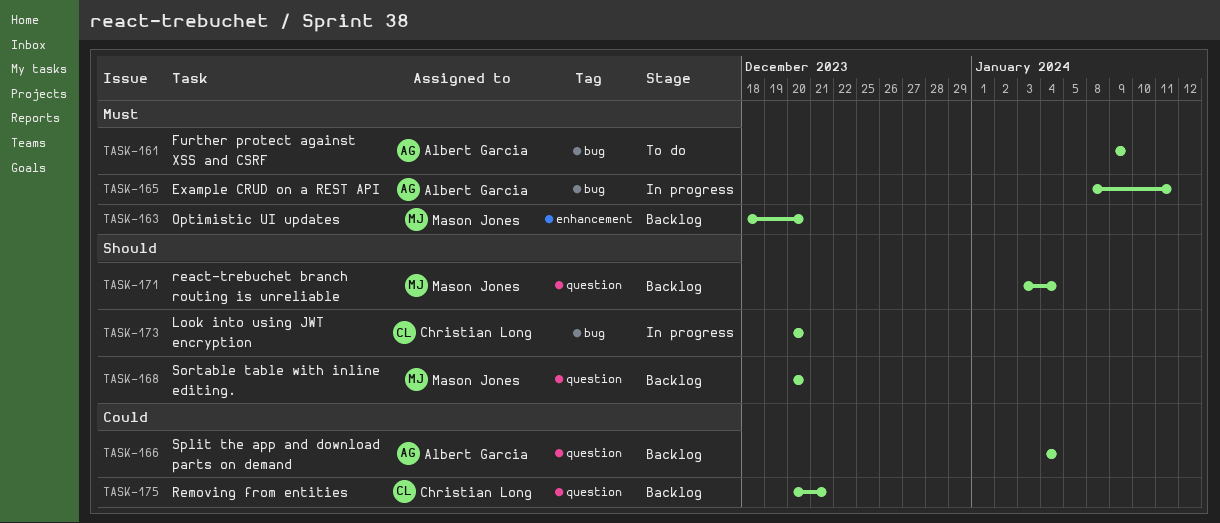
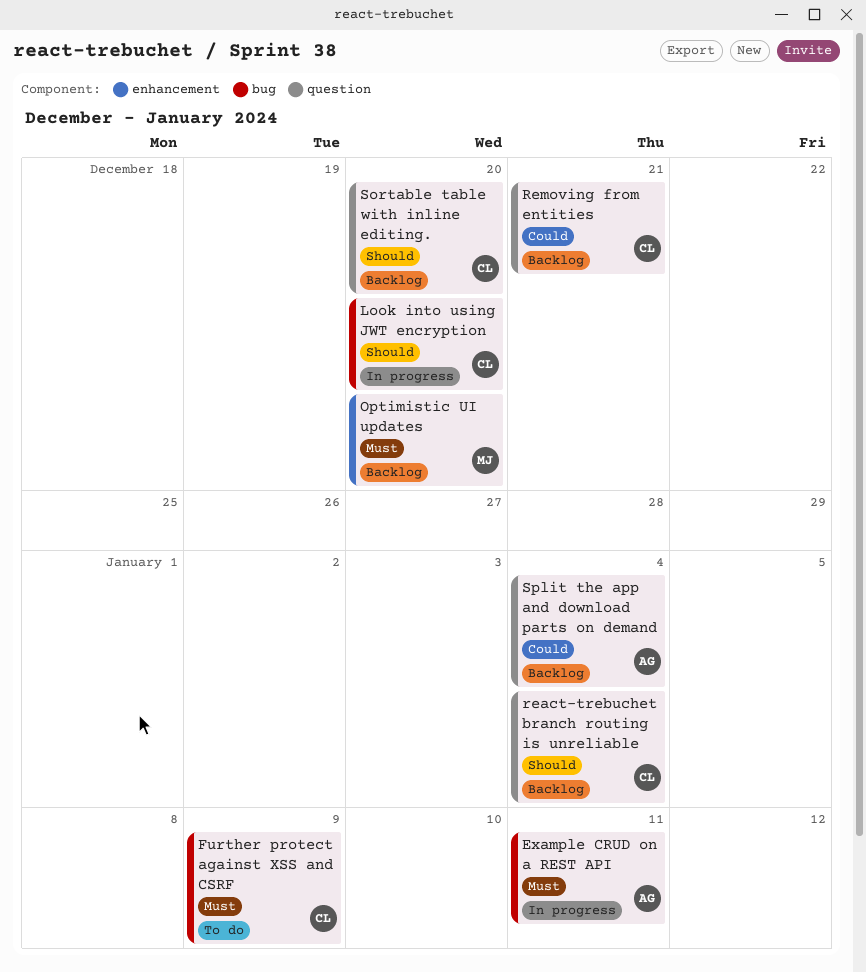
Further protect against XSS and CSRF, owner: Albert Garcia -> Christian Long
react-trebuchet branch routing is unreliable, owner: Mason Jones -> Christian Long
Sortable table with inline editing., owner: Mason Jones -> Christian Long

